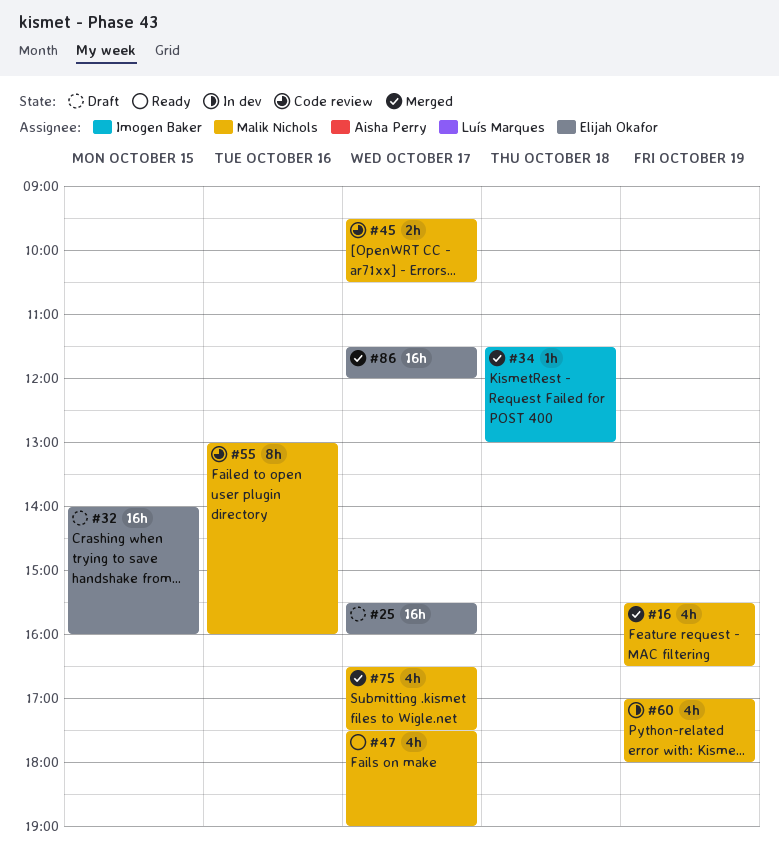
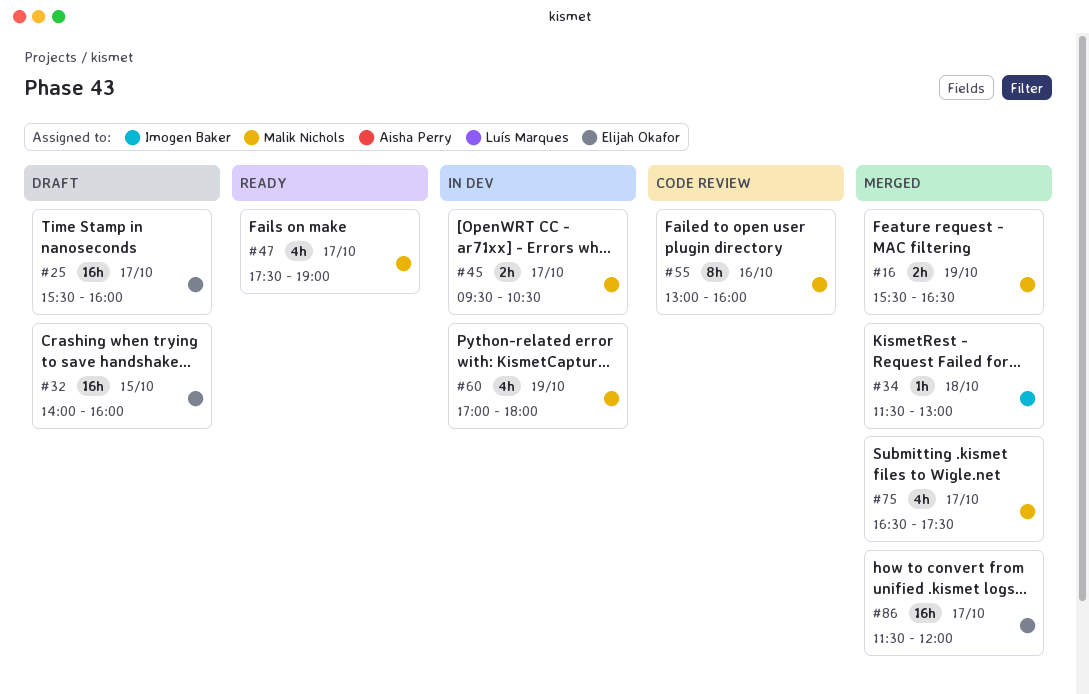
#16, estimate: 4h -> 2h
#45, status: Code review -> In dev

